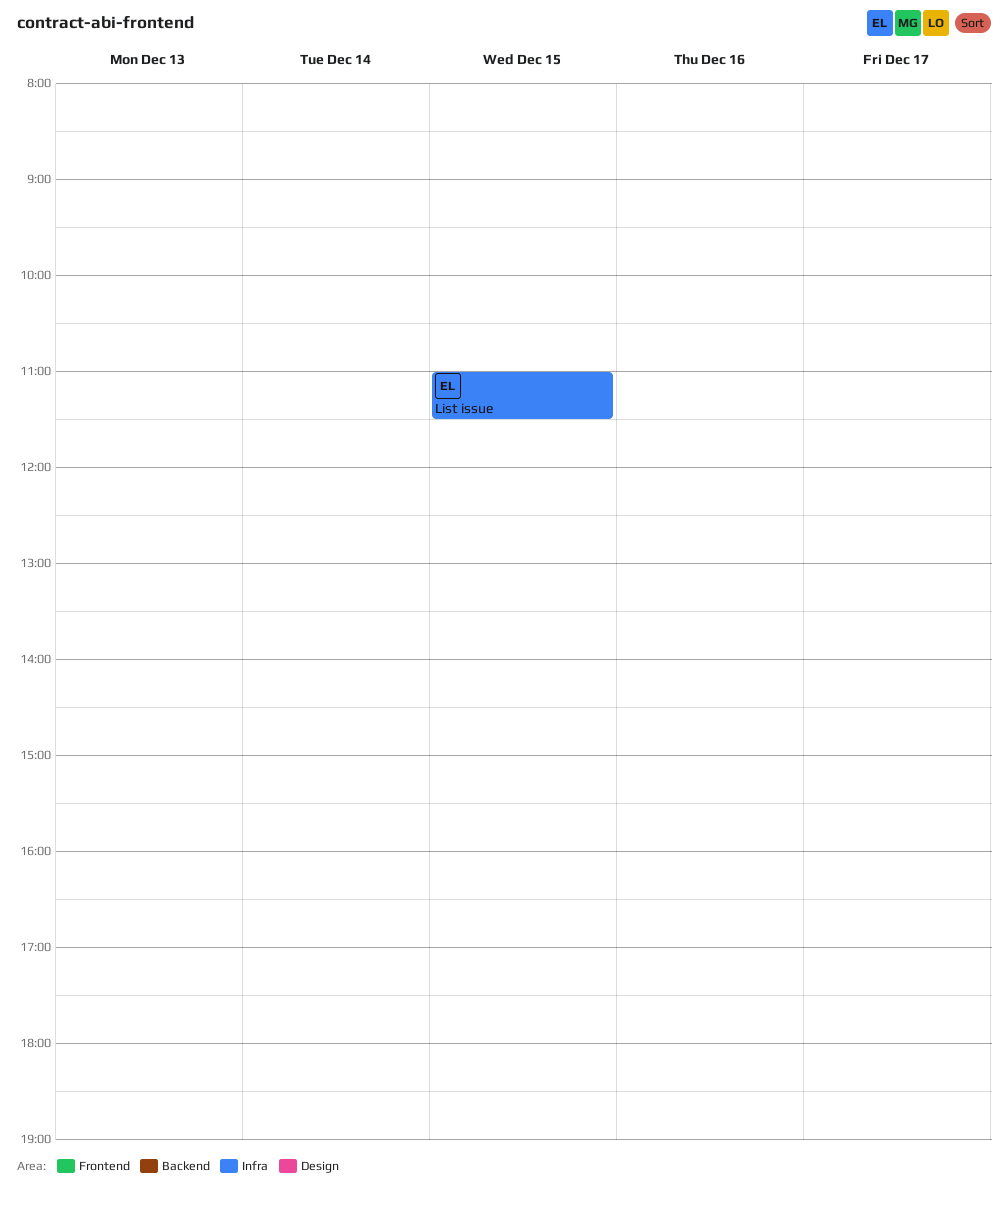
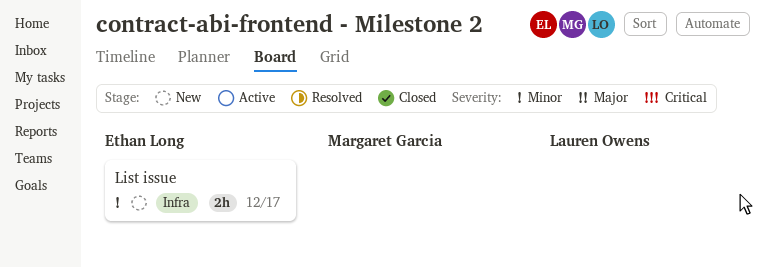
List issue, day: Dec 15 -> Dec 17

